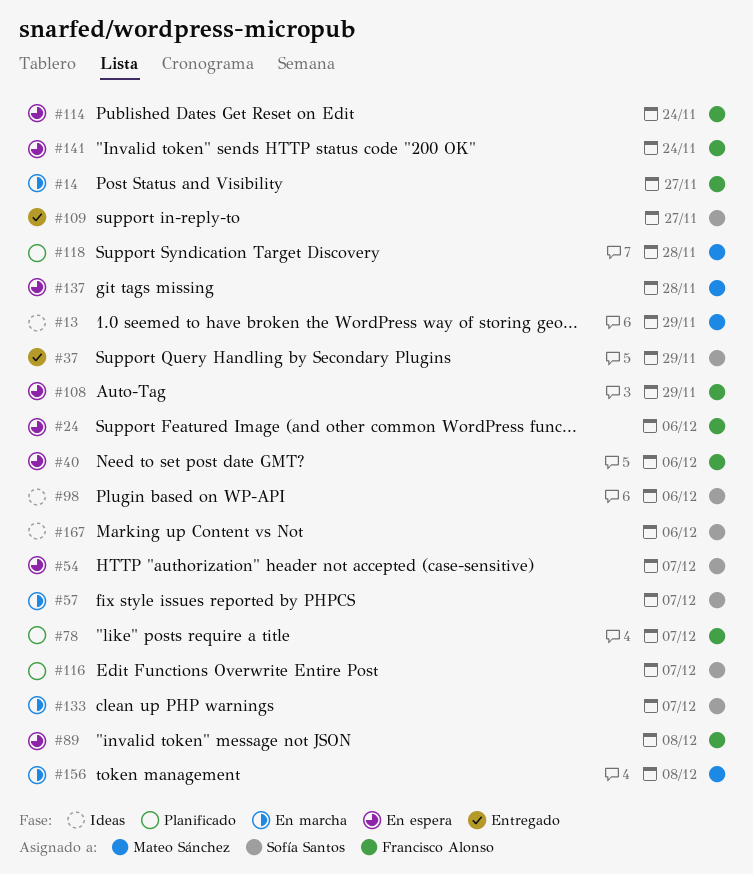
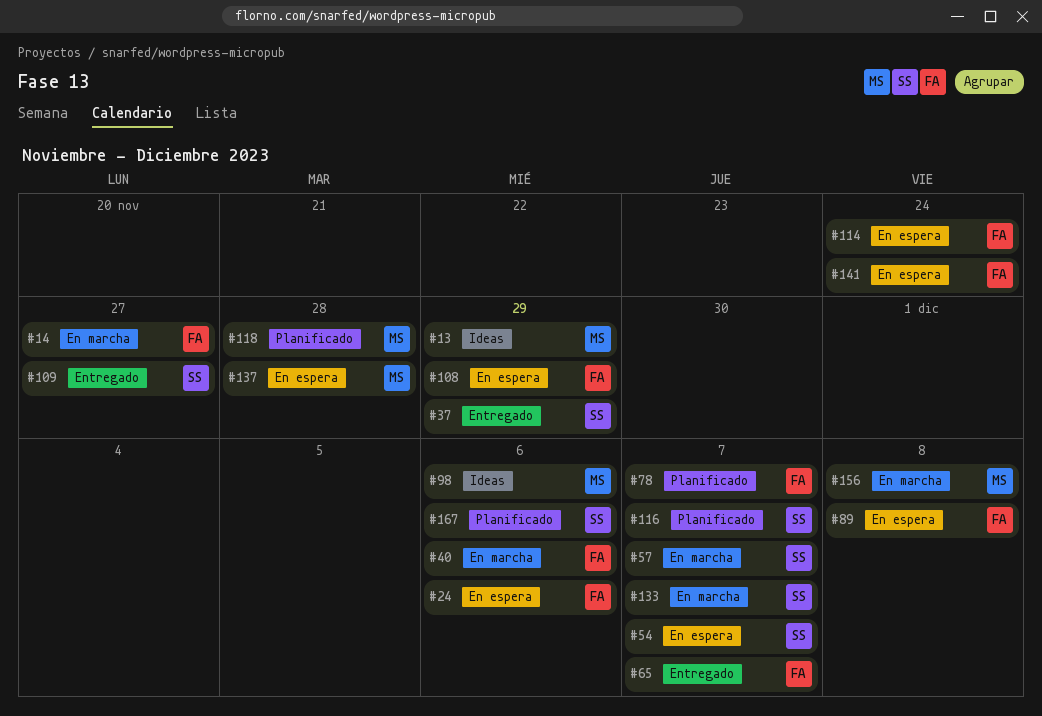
#40, status: En espera -> En marcha
#65: none -> present
#98, owner: Sofía Santos -> Mateo Sánchez
#167, status: Ideas -> Planificado

